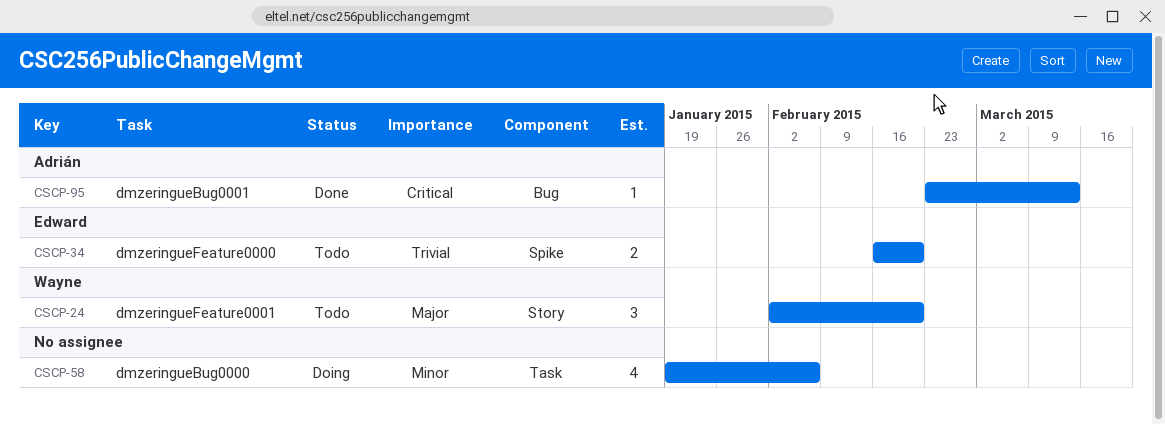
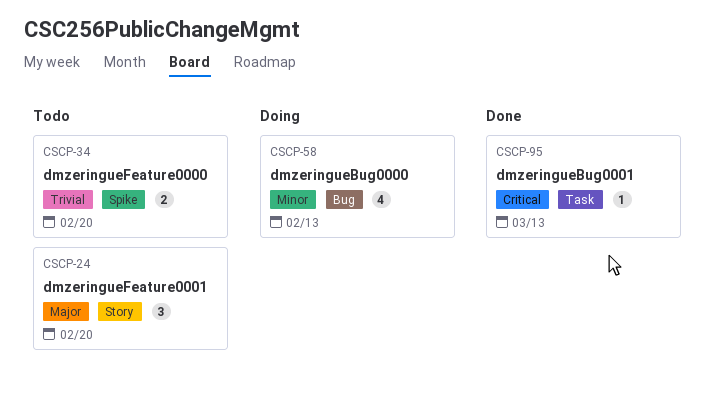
CSCP-58, label: Task -> Bug
CSCP-58, due: Feb 6 -> Feb 13
CSCP-95, label: Bug -> Task

